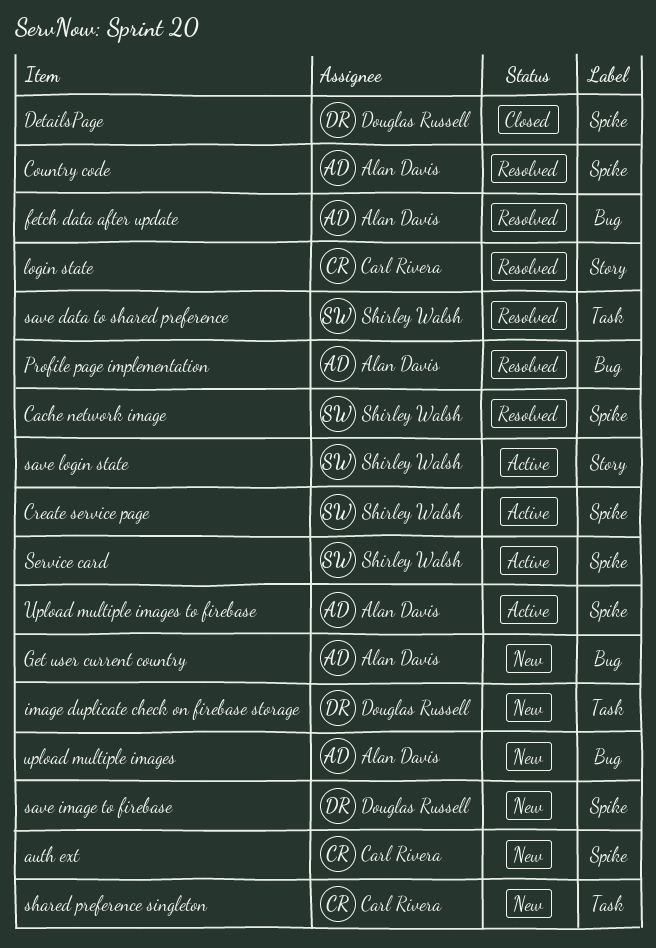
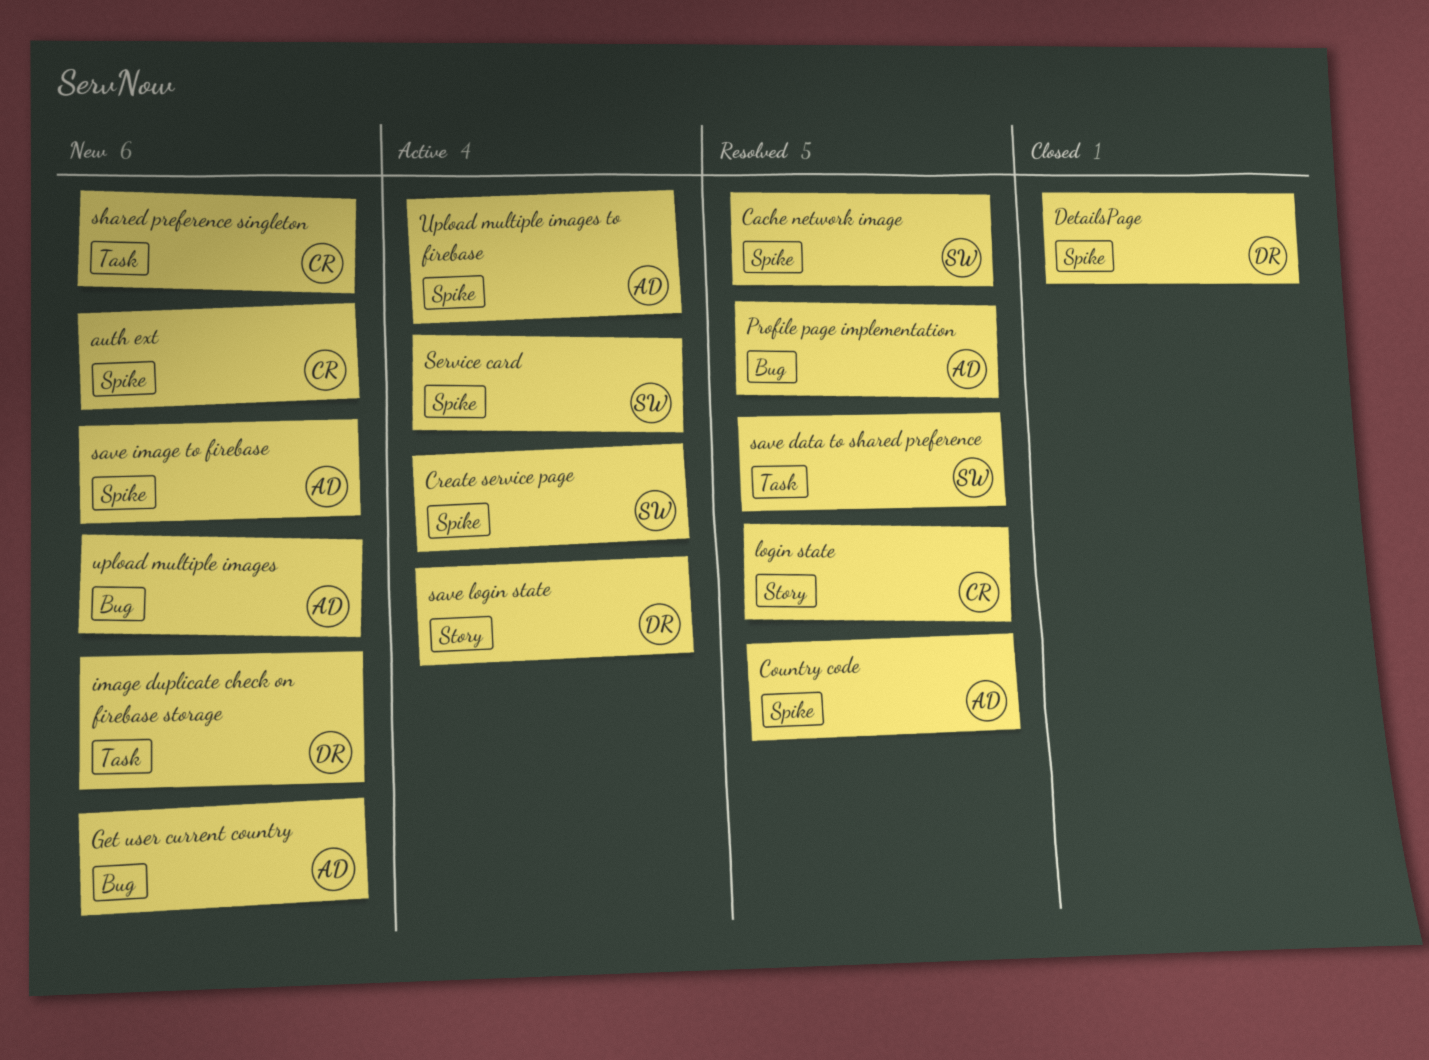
fetch data after update: present -> none
save image to firebase, owner: Douglas Russell -> Alan Davis
save login state, owner: Shirley Walsh -> Douglas Russell

